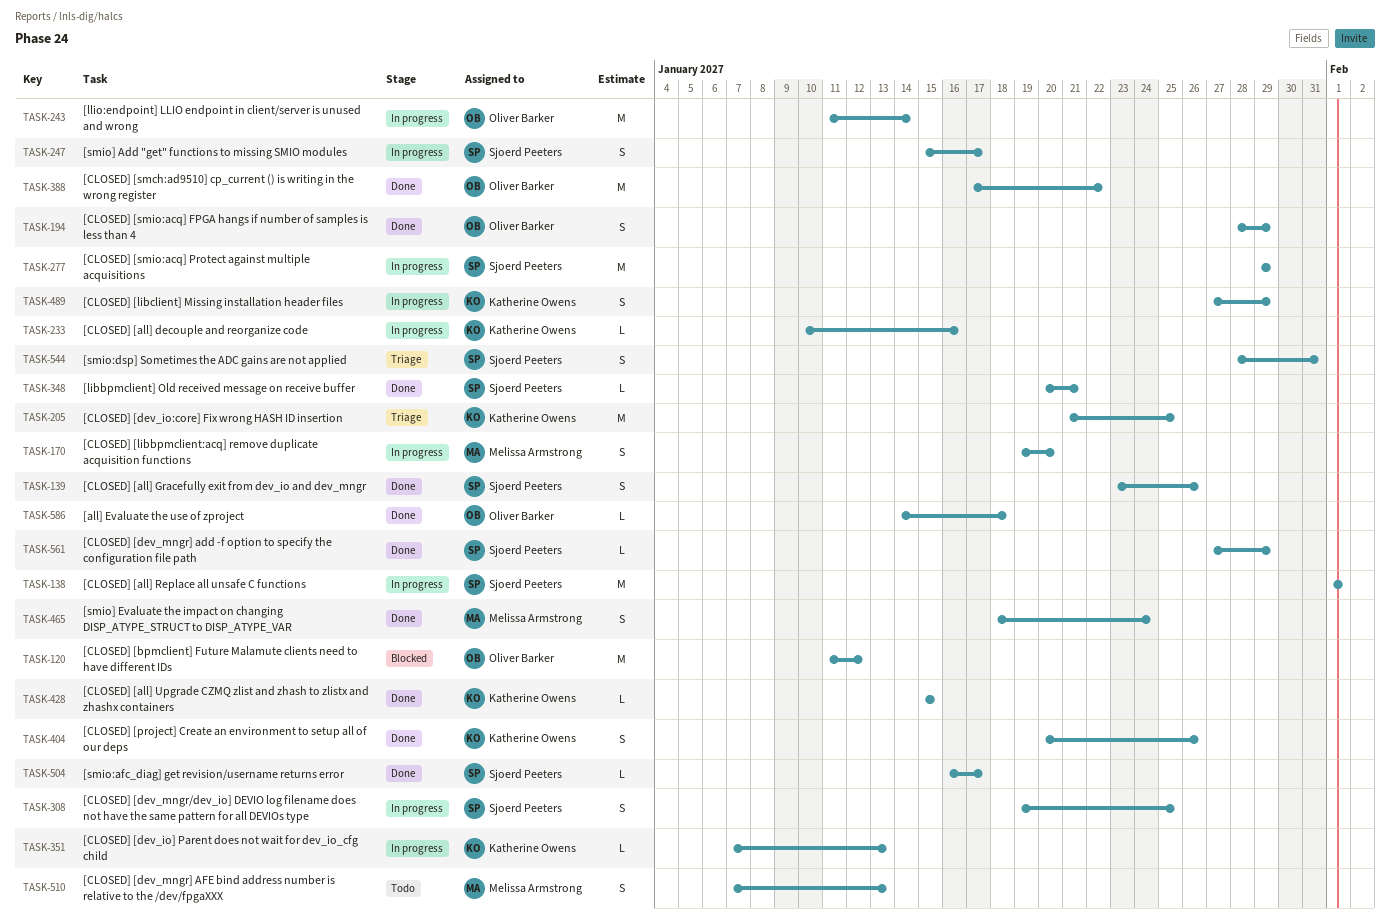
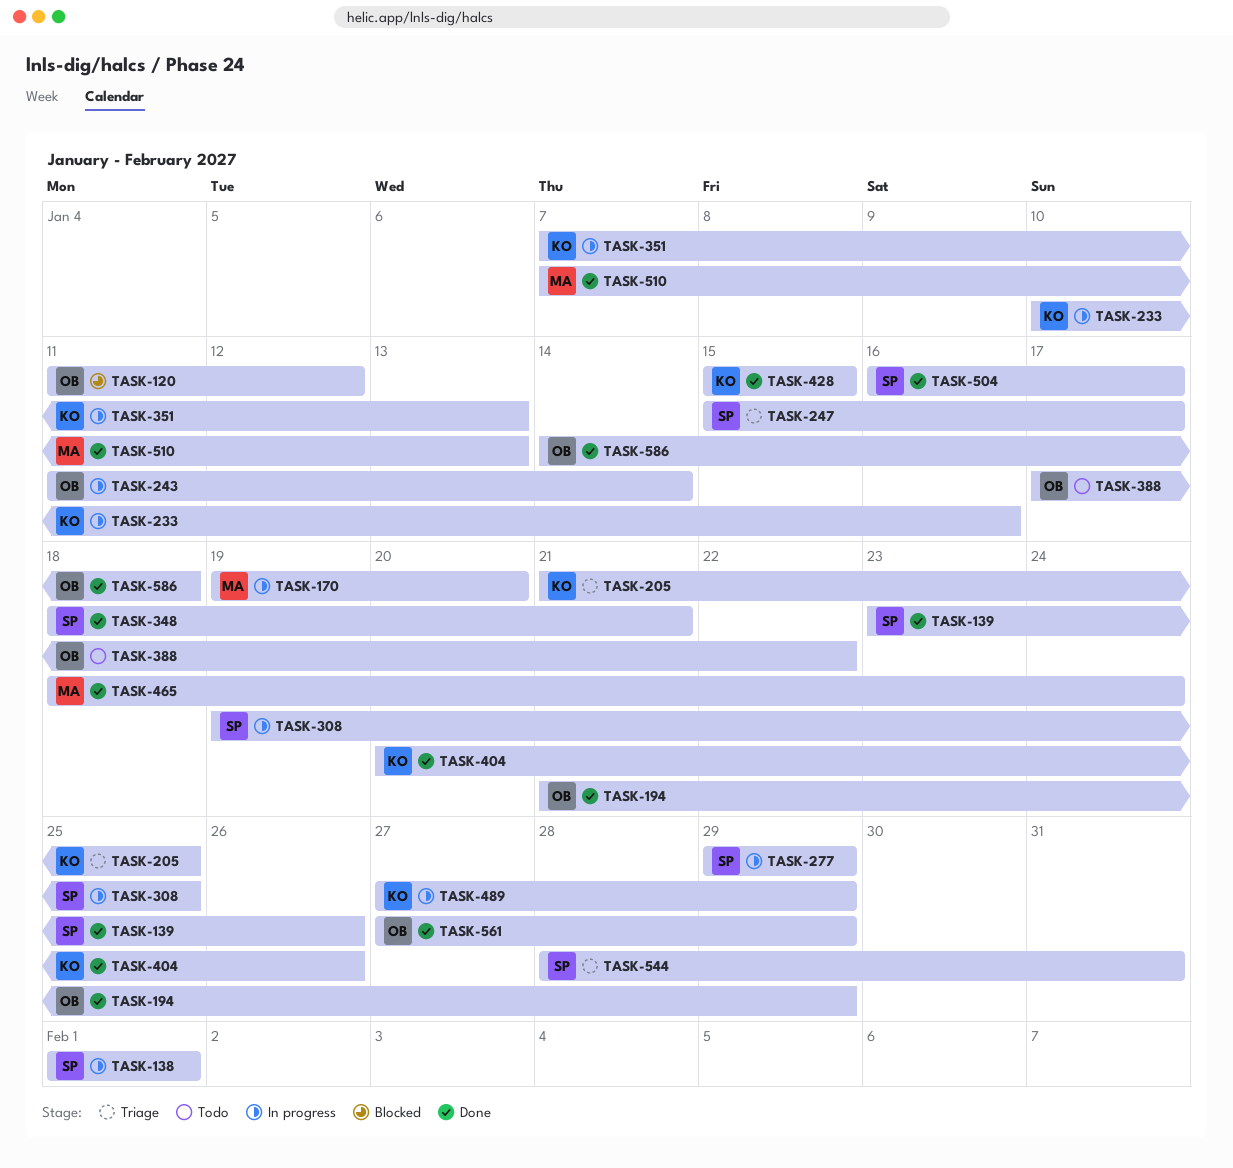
TASK-194, start: Jan 28 -> Jan 21
TASK-247, status: In progress -> Triage
TASK-348, start: Jan 20 -> Jan 18
TASK-388, status: Done -> Todo
TASK-510, status: Todo -> Done
TASK-561, owner: Sjoerd Peeters -> Oliver Barker

